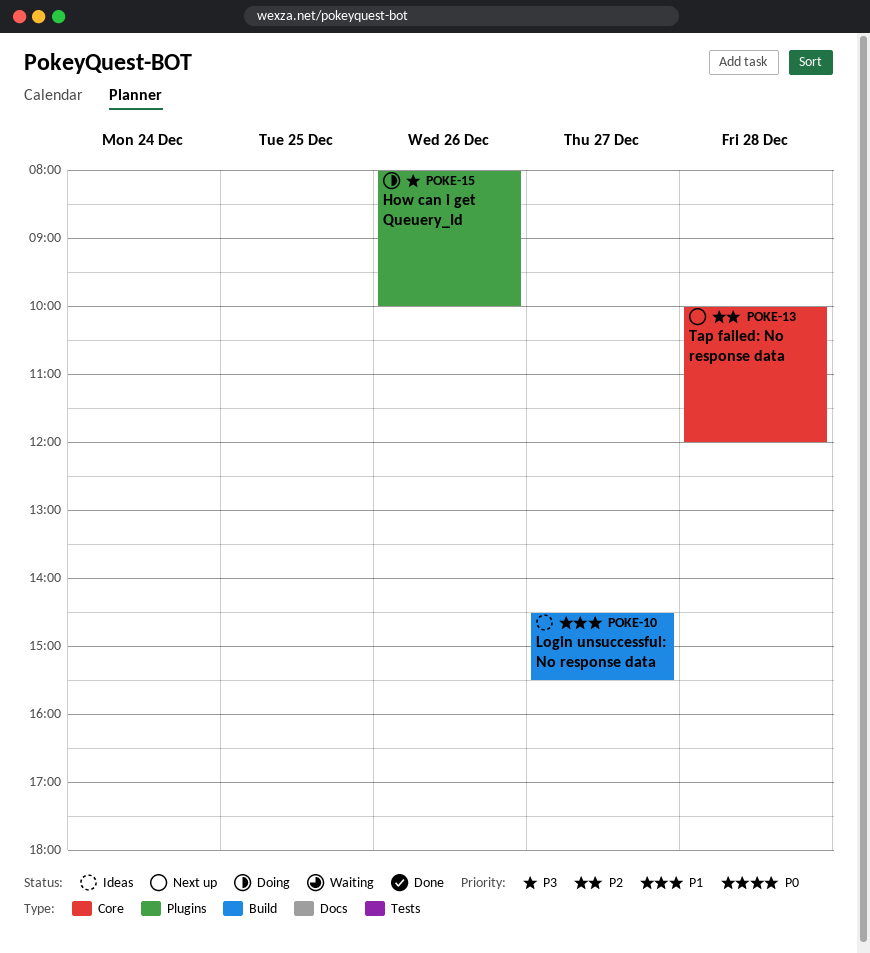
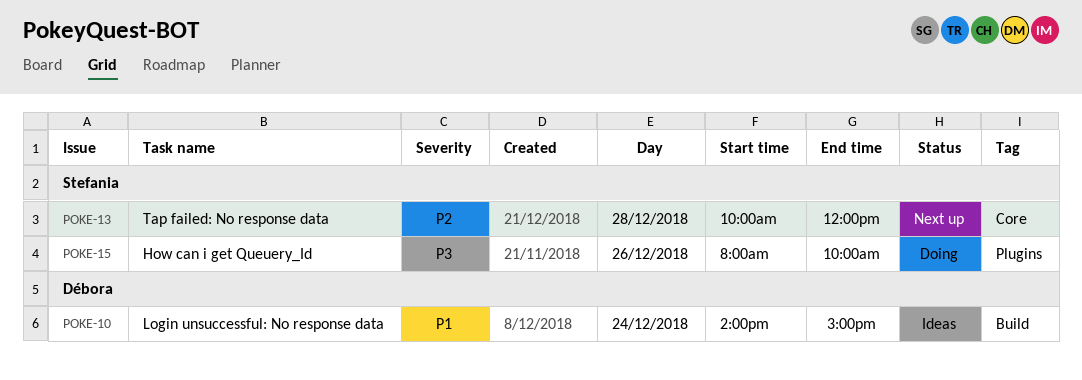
POKE-10, day: Dec 27 -> Dec 24
POKE-10, begins: 14:30 -> 14:00
POKE-10, ends: 15:30 -> 15:00

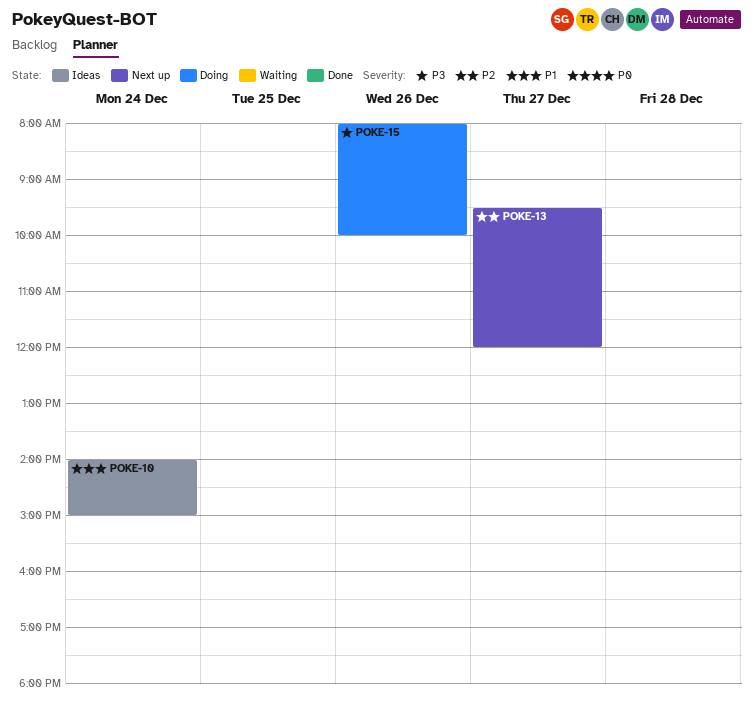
POKE-13, day: Dec 28 -> Dec 27
POKE-13, begins: 10:00 -> 09:30

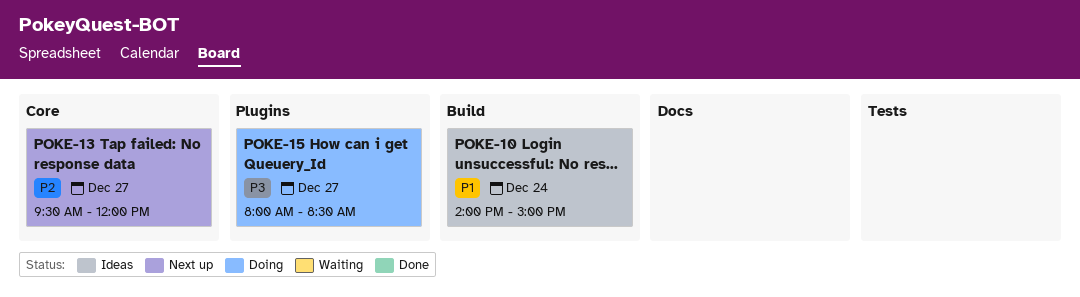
POKE-15, day: Dec 26 -> Dec 27
POKE-15, ends: 10:00 -> 08:30

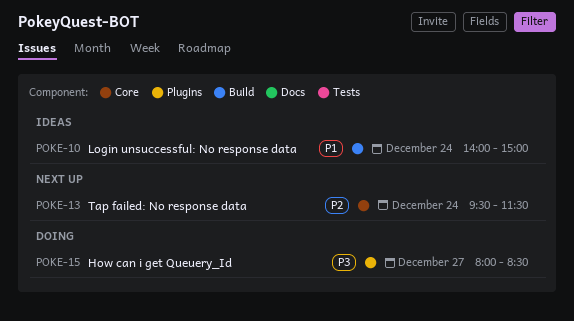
POKE-13, day: Dec 27 -> Dec 24
POKE-13, ends: 12:00 -> 11:30

